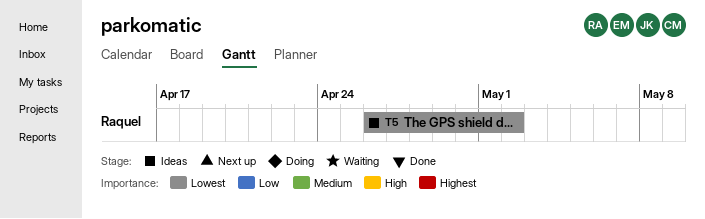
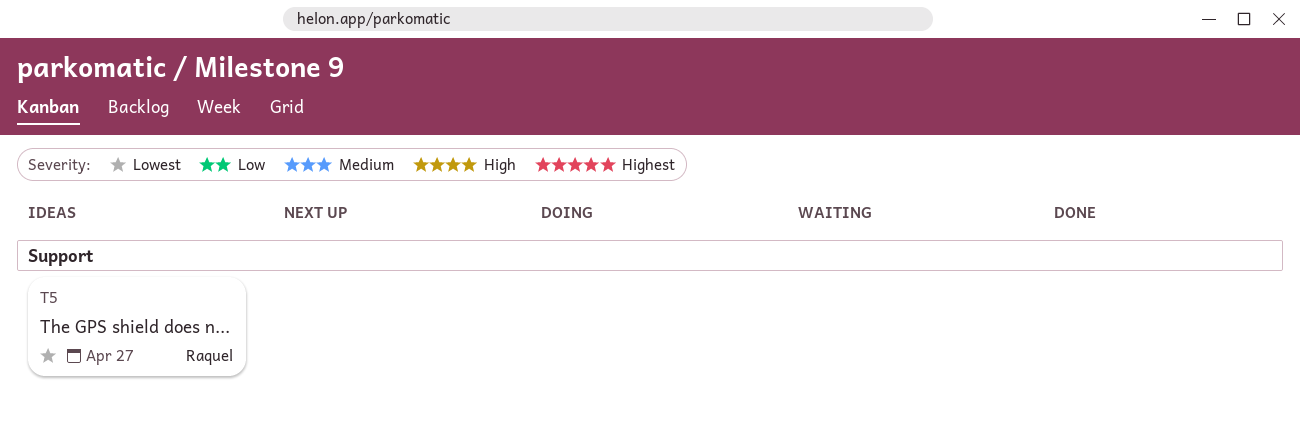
T5, due: May 2 -> Apr 27

